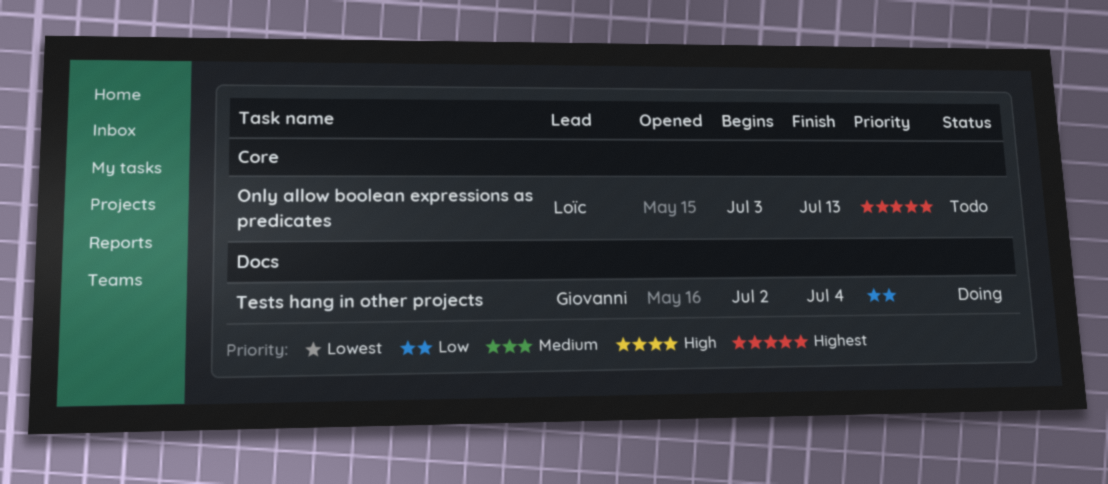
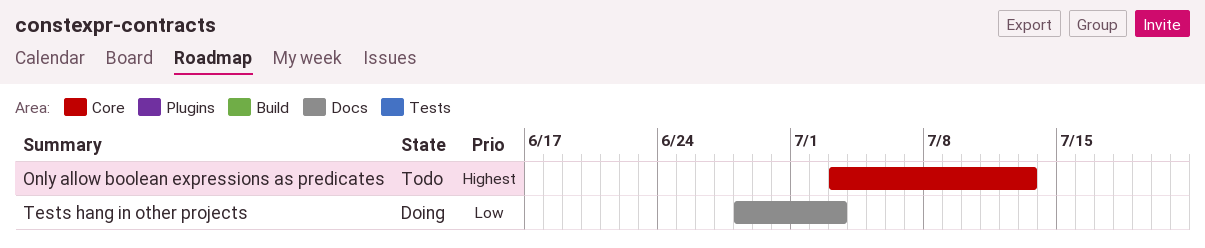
Tests hang in other projects, start: Jul 2 -> Jun 28
Tests hang in other projects, due: Jul 4 -> Jul 3

